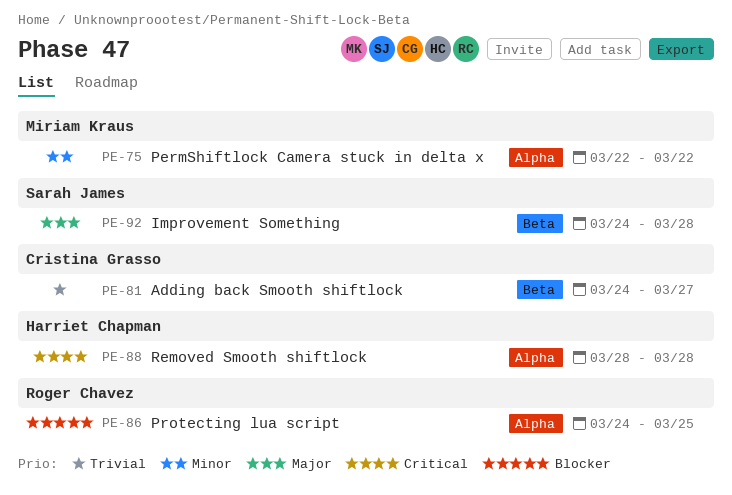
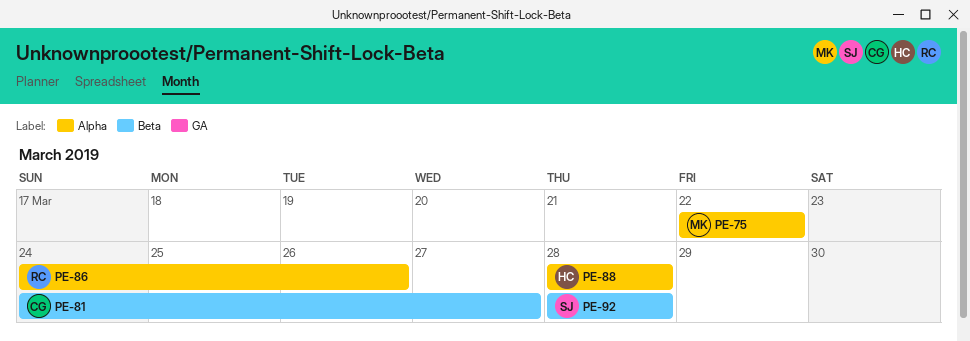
PE-86, due: Mar 25 -> Mar 26
PE-92, start: Mar 24 -> Mar 28

